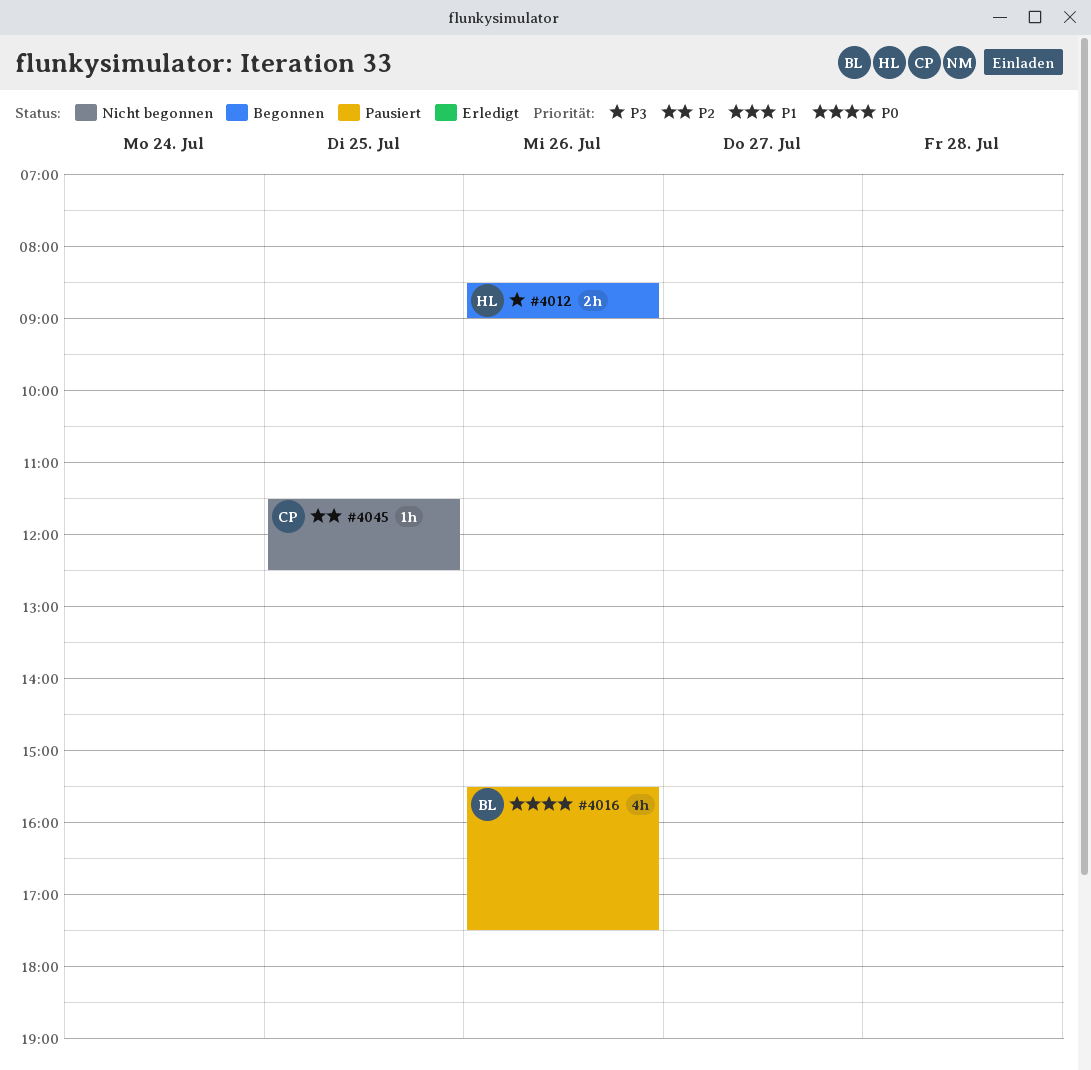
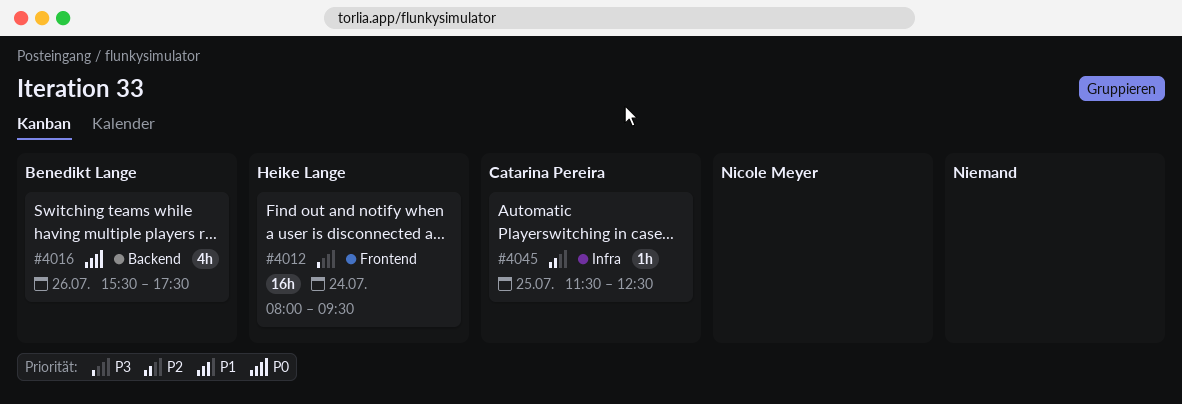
#4012, estimate: 2h -> 16h
#4012, day: Jul 26 -> Jul 24
#4012, begins: 08:30 -> 08:00
#4012, ends: 09:00 -> 09:30

